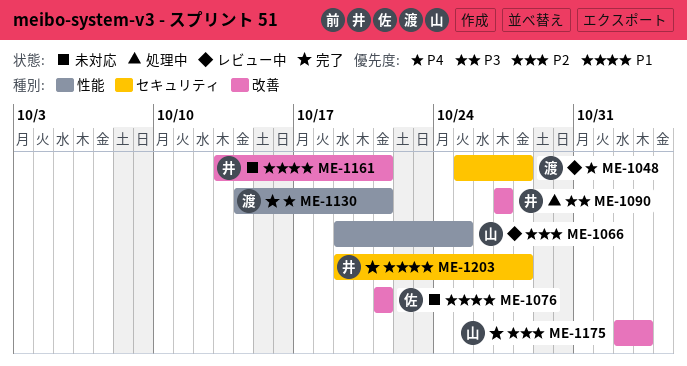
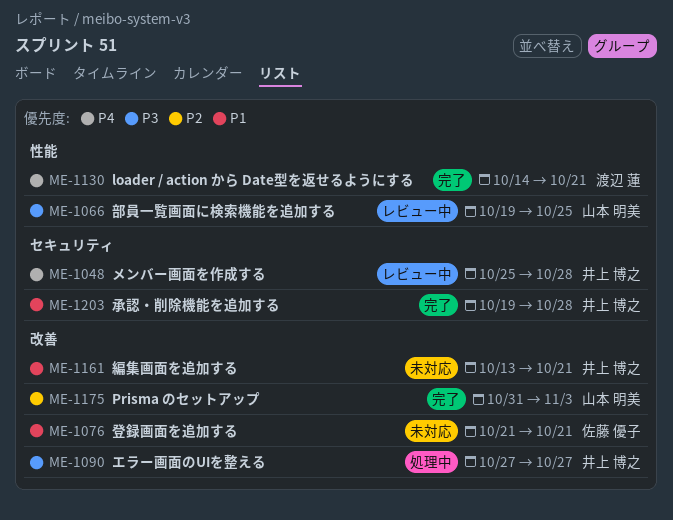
ME-1048, owner: 渡辺 蓮 -> 井上 博之
ME-1066, priority: P2 -> P3
ME-1175, start: Nov 2 -> Oct 31

